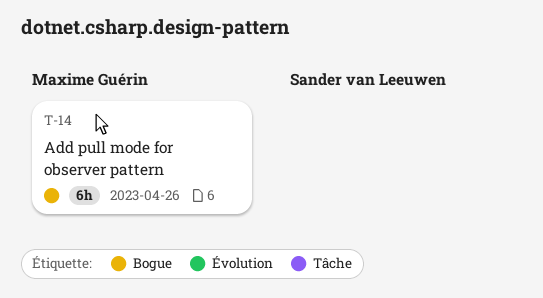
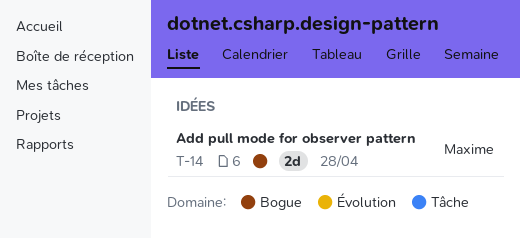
T-14, estimate: 6h -> 2d
T-14, due: Apr 26 -> Apr 28

